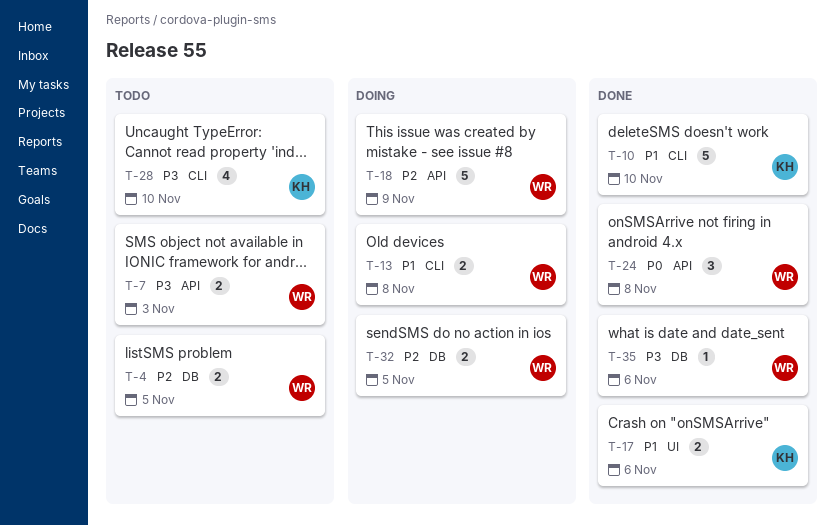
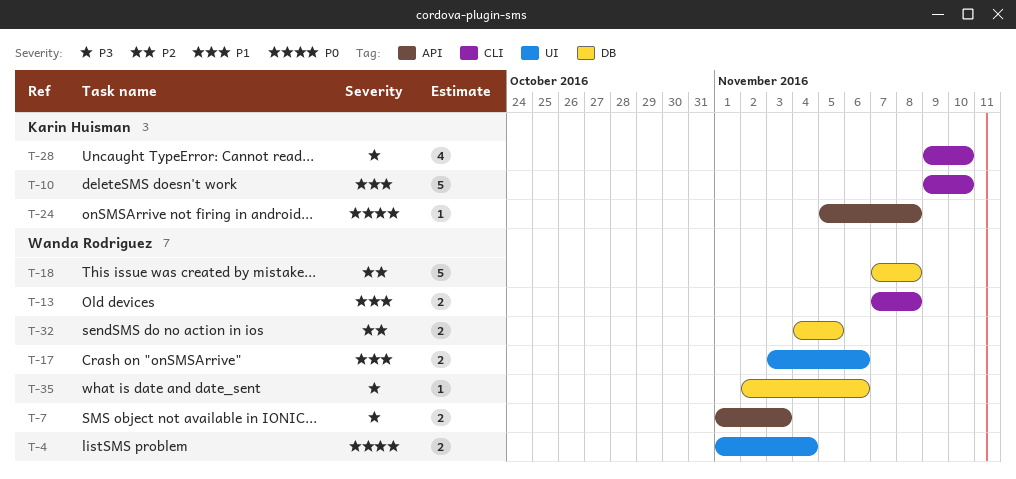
T-4, priority: P2 -> P0
T-4, label: DB -> UI
T-4, due: Nov 5 -> Nov 4
T-17, owner: Karin Huisman -> Wanda Rodriguez
T-18, label: API -> DB
T-18, due: Nov 9 -> Nov 8
T-24, owner: Wanda Rodriguez -> Karin Huisman
T-24, estimate: 3 -> 1

